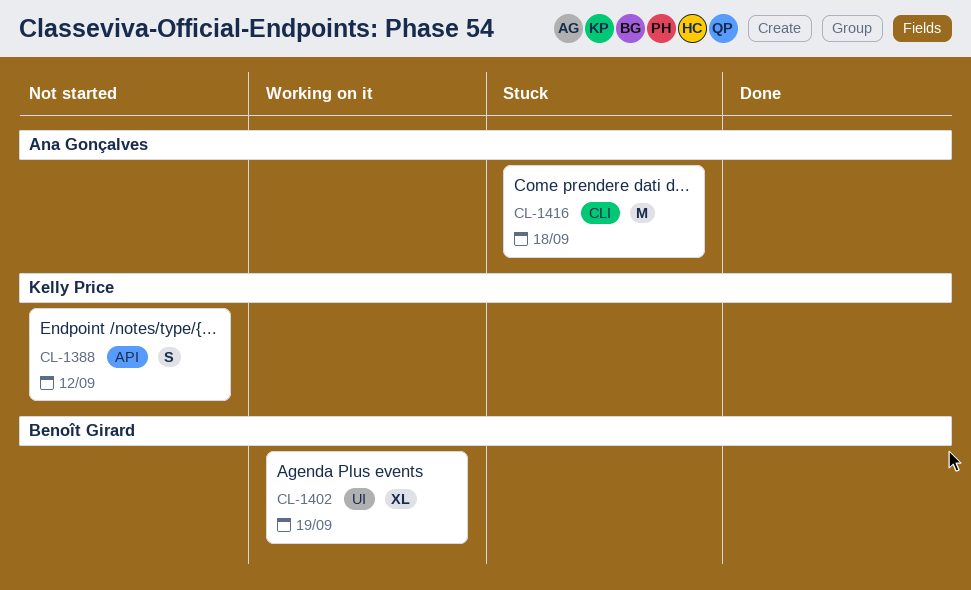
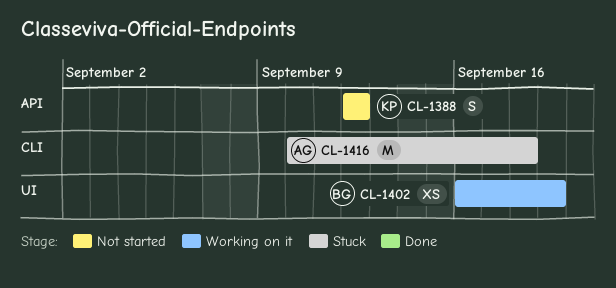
CL-1402, estimate: XL -> XS

